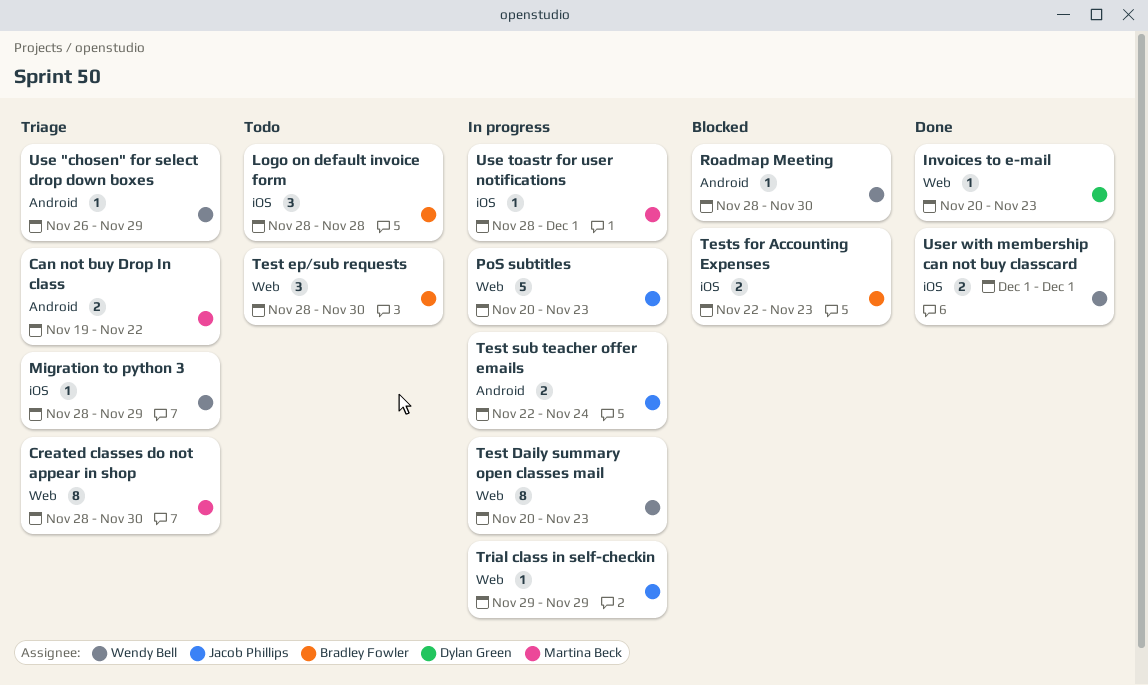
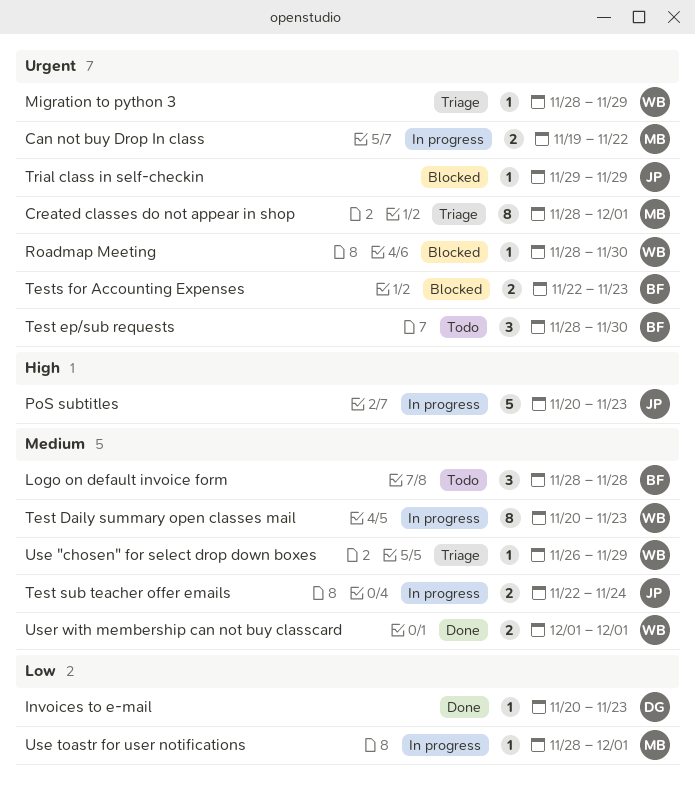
Can not buy Drop In class, status: Triage -> In progress
Created classes do not appear in shop, due: Nov 30 -> Dec 1
Trial class in self-checkin, status: In progress -> Blocked

